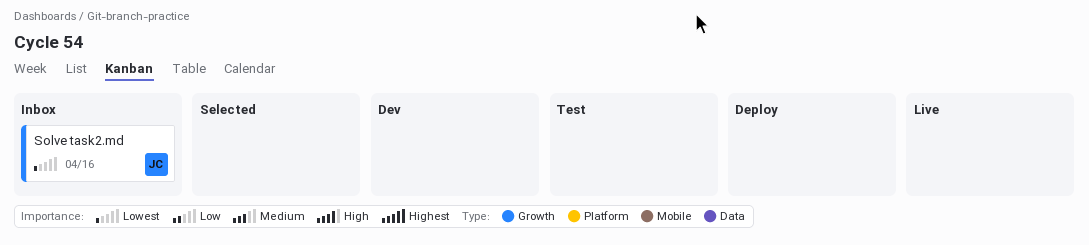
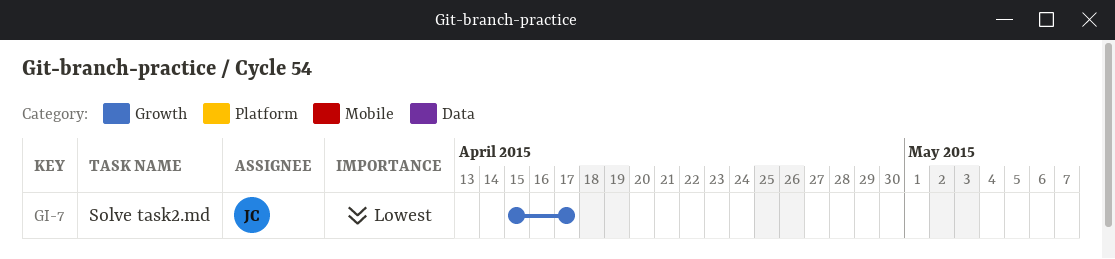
Solve task2.md, due: Apr 16 -> Apr 17

